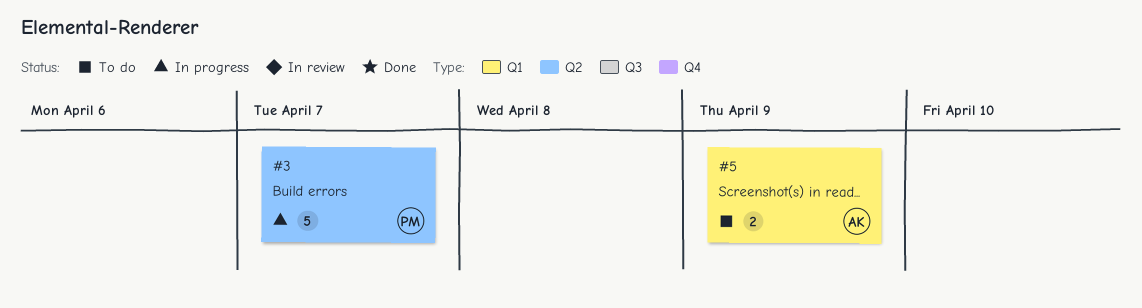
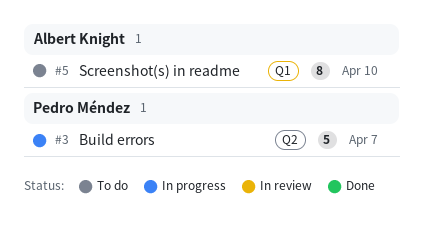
#5, estimate: 2 -> 8
#5, due: Apr 9 -> Apr 10

